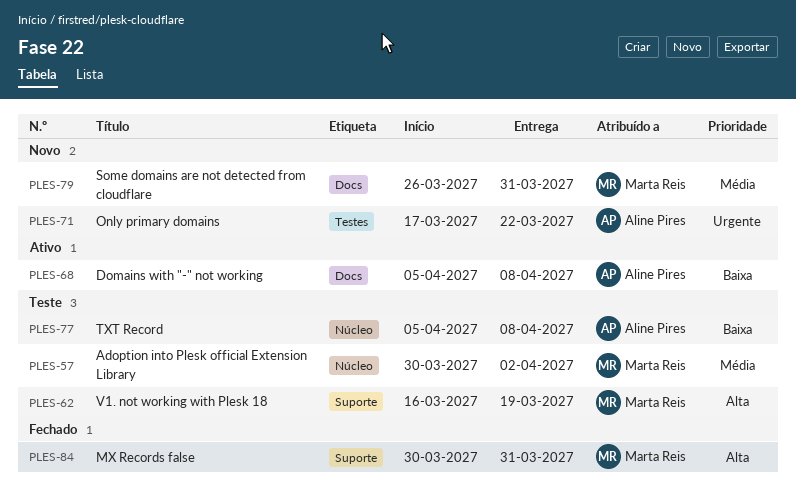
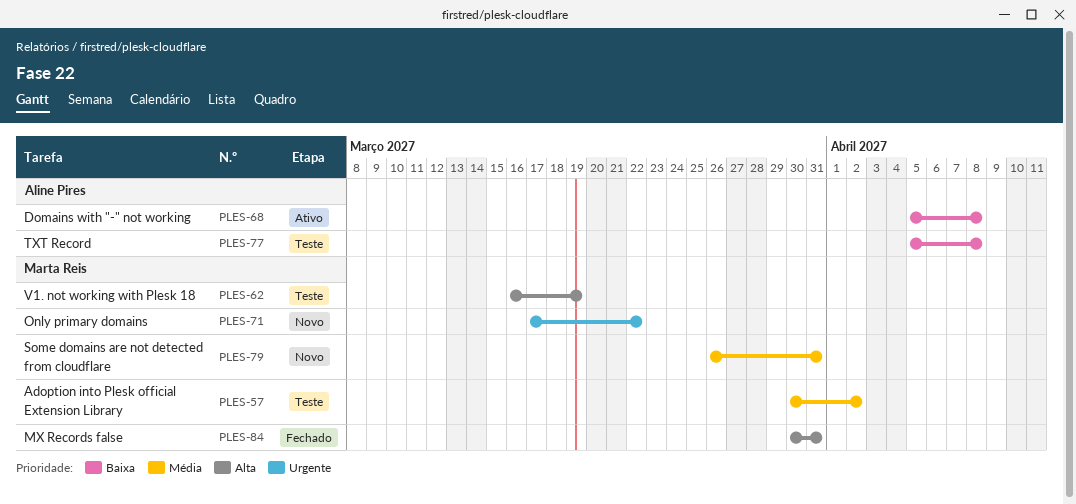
PLES-71, owner: Aline Pires -> Marta Reis

